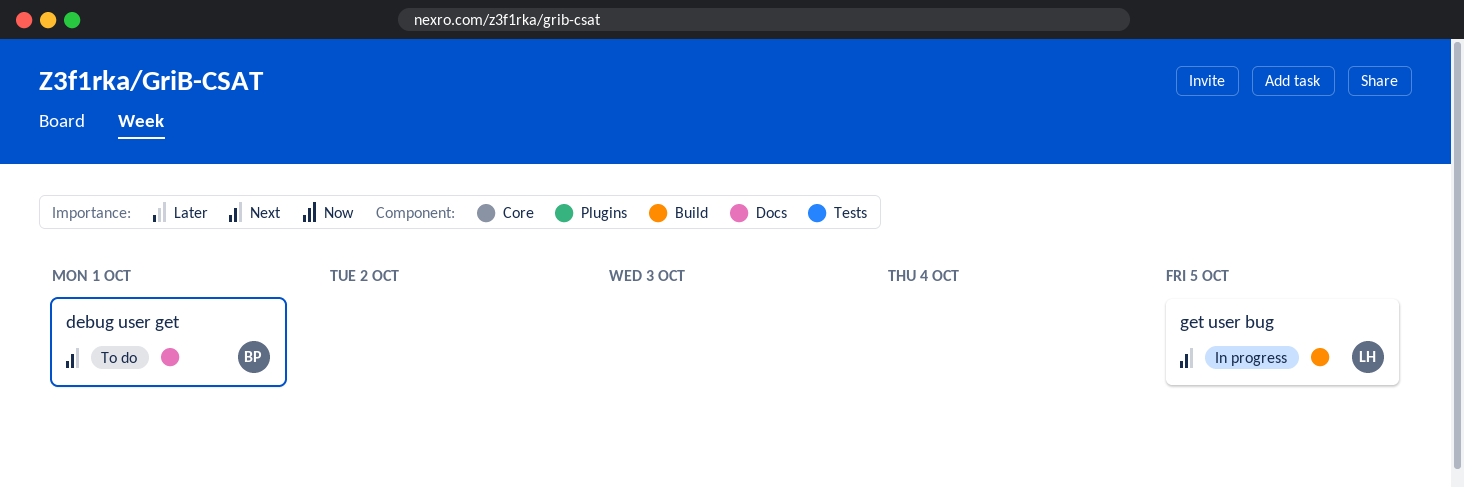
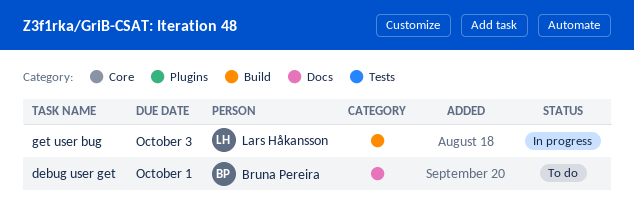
get user bug, due: Oct 5 -> Oct 3

